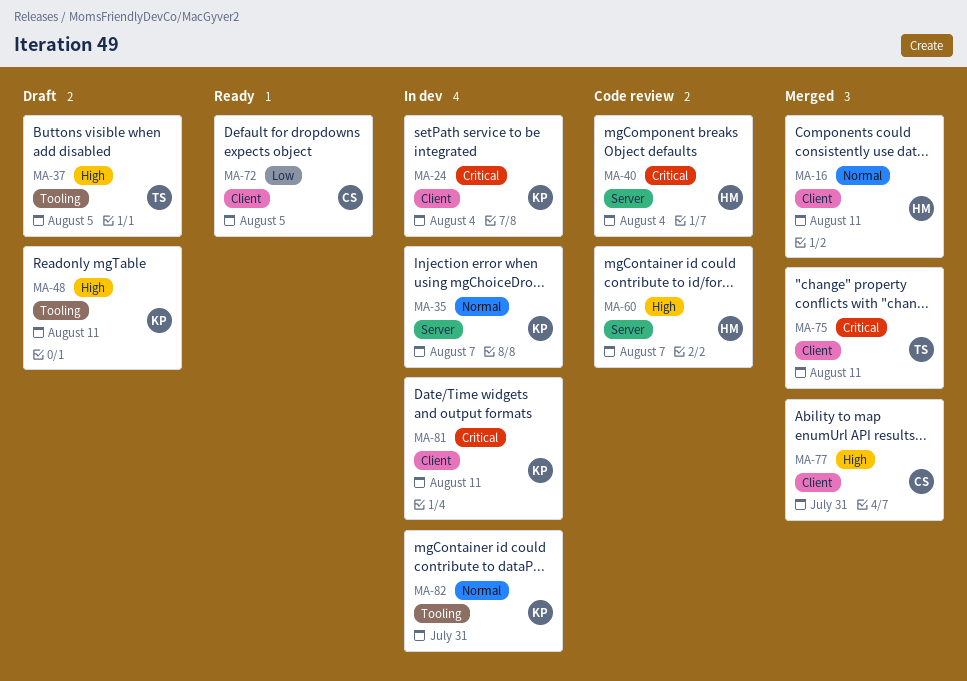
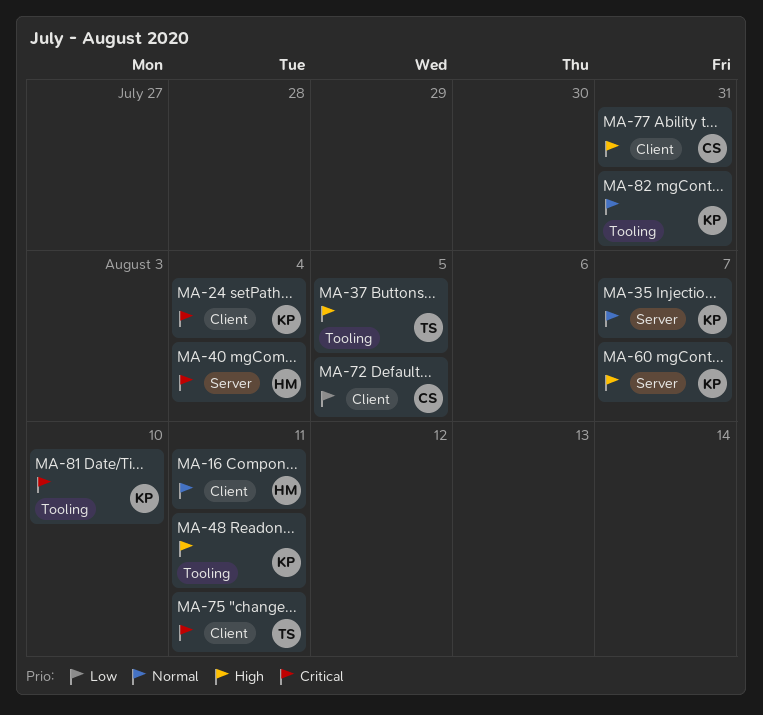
MA-60, owner: HM -> KP
MA-81, label: Client -> Tooling
MA-81, due: Aug 11 -> Aug 10

